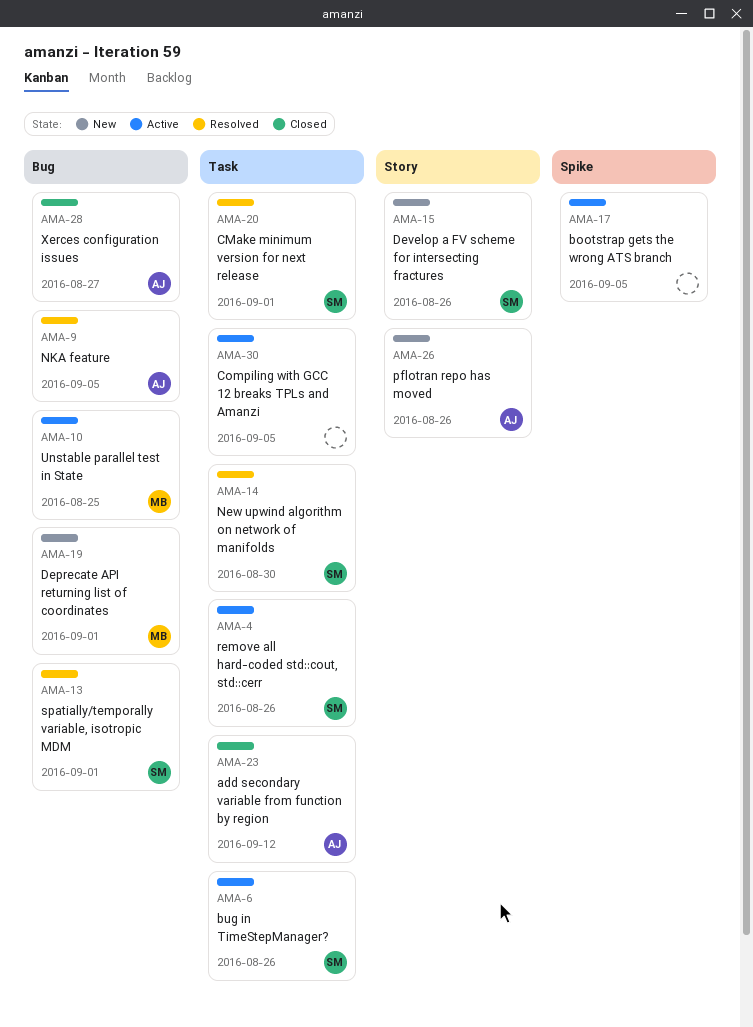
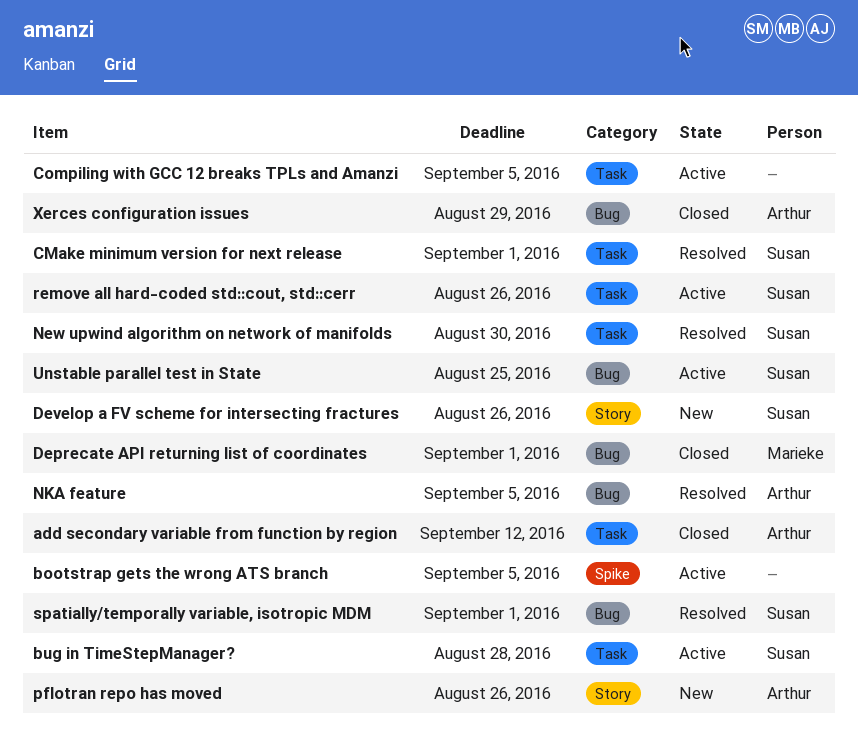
bug in TimeStepManager?, due: Aug 26 -> Aug 28
Deprecate API returning list of coordinates, status: New -> Closed
Unstable parallel test in State, owner: Marieke -> Susan
Xerces configuration issues, due: Aug 27 -> Aug 29

